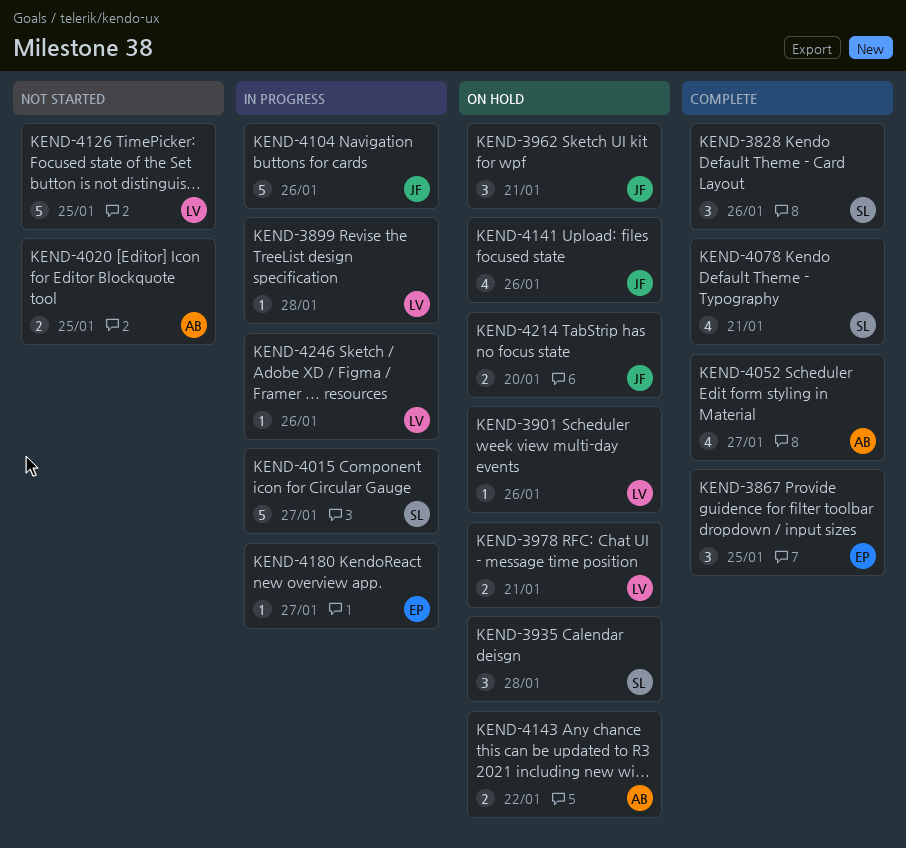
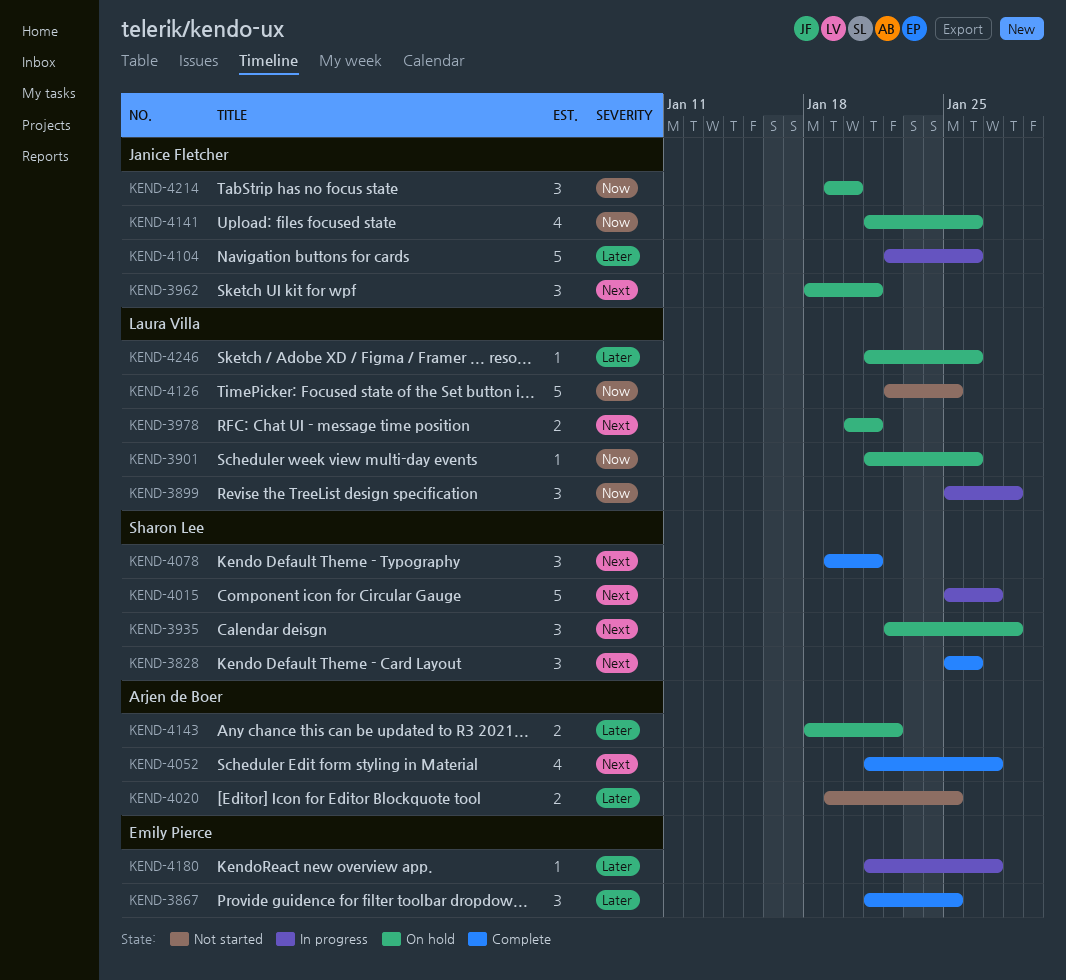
KEND-3899, estimate: 1 -> 3
KEND-4078, estimate: 4 -> 3
KEND-4214, estimate: 2 -> 3
KEND-4246, status: In progress -> On hold

